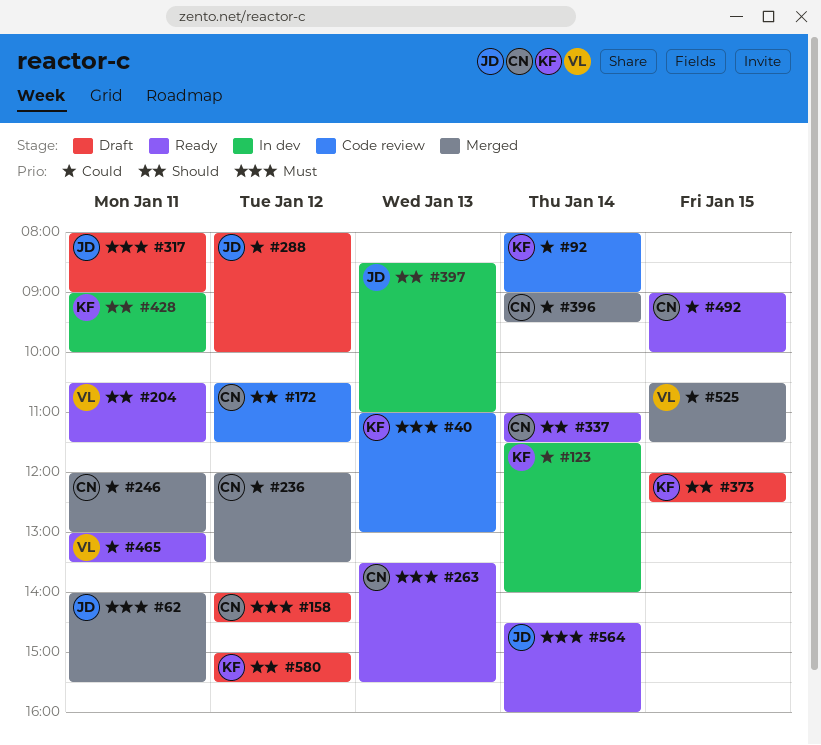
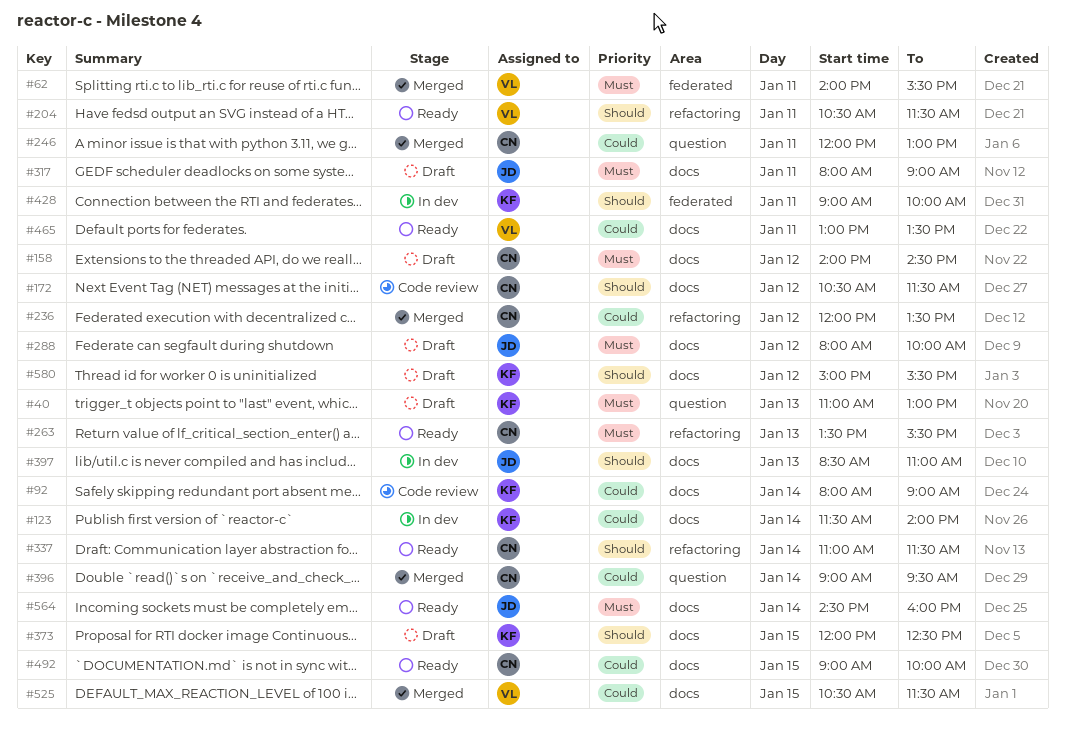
#40, status: Code review -> Draft
#62, owner: JD -> VL
#288, priority: Could -> Must

